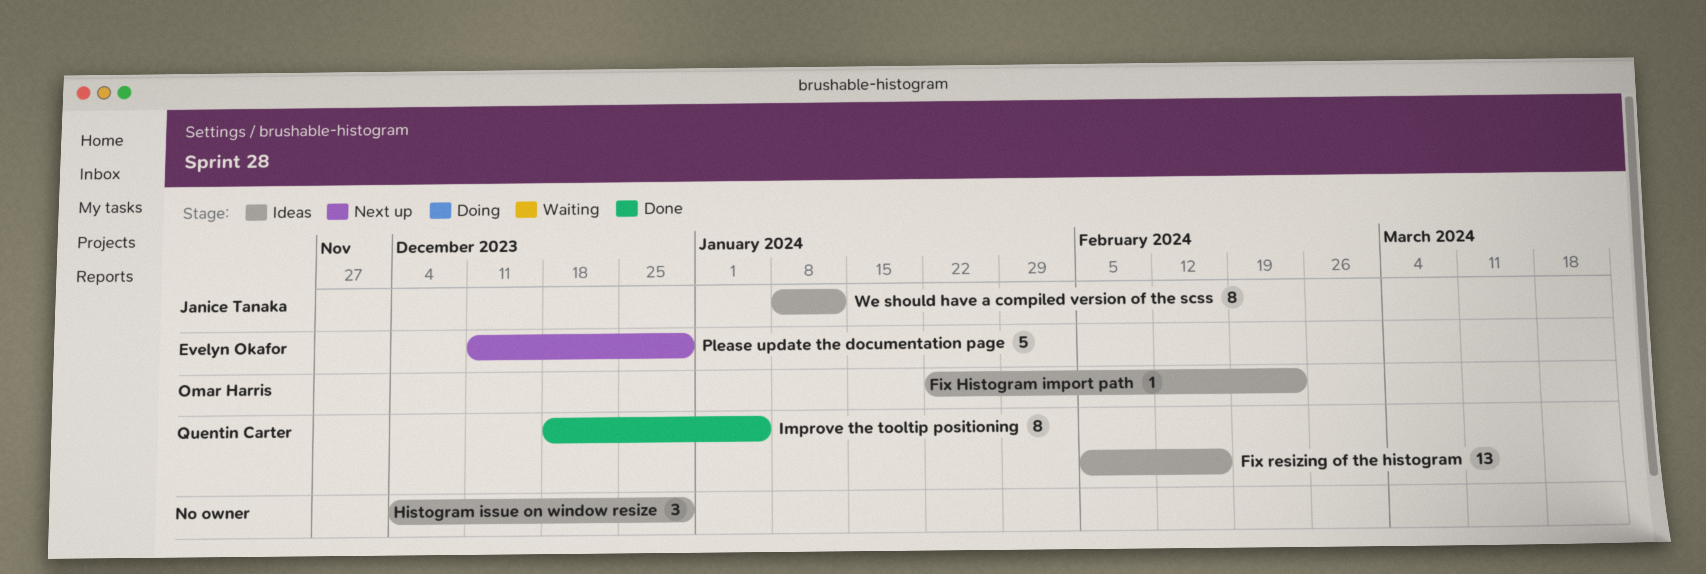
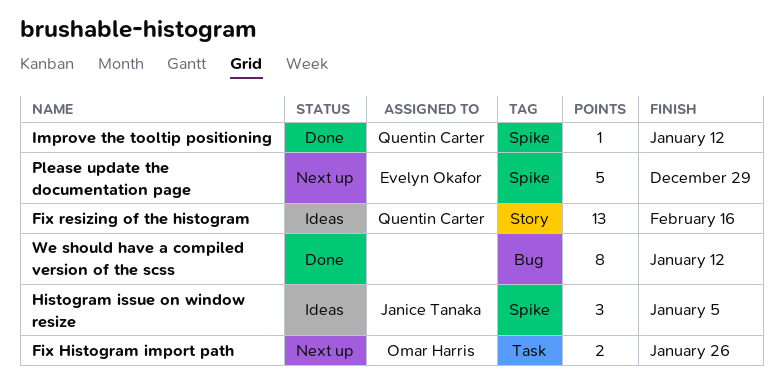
Fix Histogram import path, status: Ideas -> Next up
Fix Histogram import path, estimate: 1 -> 2
Fix Histogram import path, due: Feb 23 -> Jan 26
Histogram issue on window resize, owner: none -> Janice Tanaka
Histogram issue on window resize, due: Dec 29 -> Jan 5
Improve the tooltip positioning, estimate: 8 -> 1
Improve the tooltip positioning, due: Jan 5 -> Jan 12
We should have a compiled version of the scss, status: Ideas -> Done
We should have a compiled version of the scss, owner: Janice Tanaka -> none

